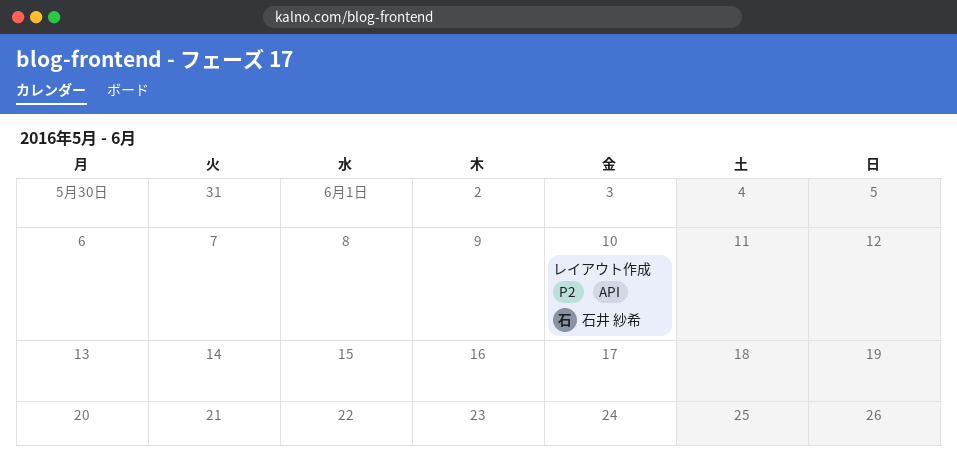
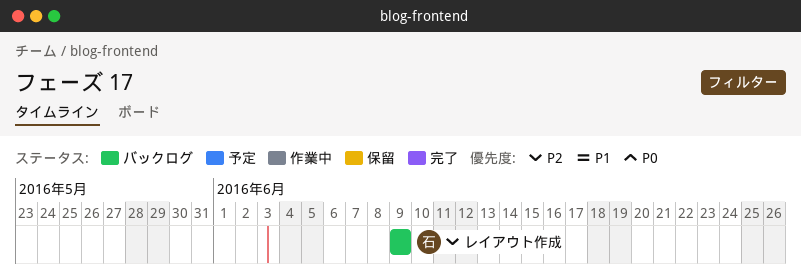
レイアウト作成, due: Jun 10 -> Jun 9

